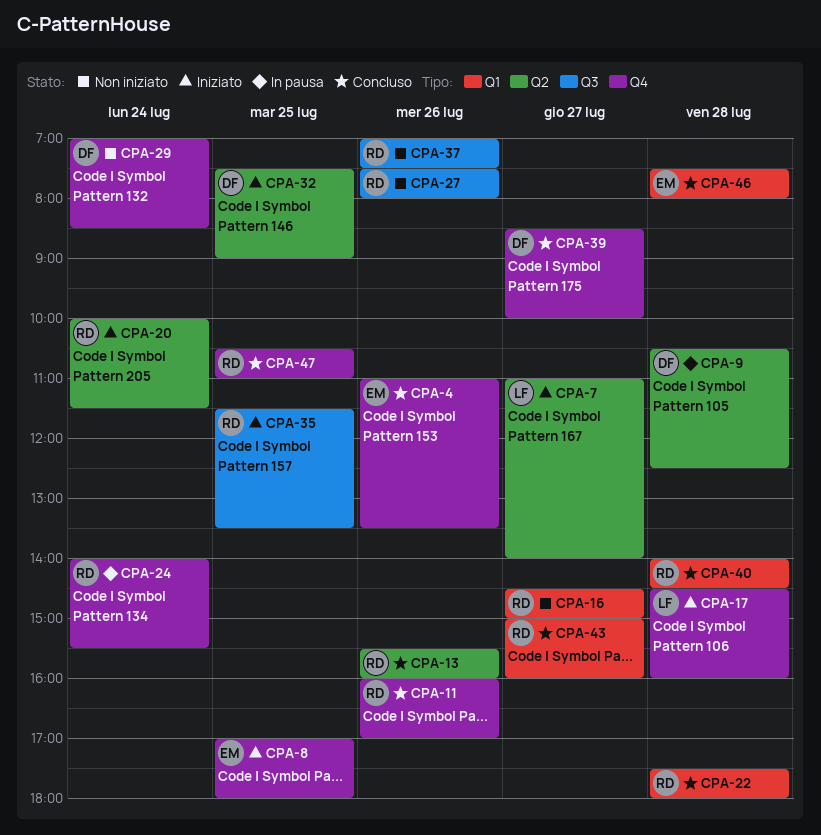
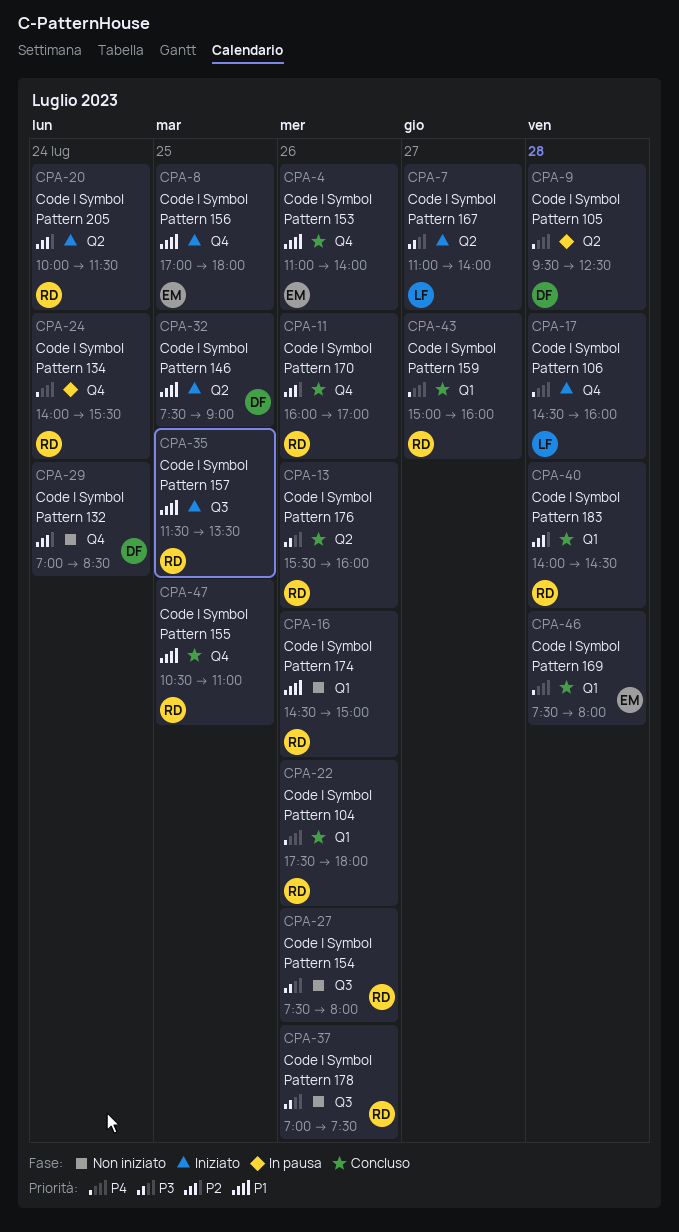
CPA-4, ends: 13:30 -> 14:00
CPA-9, begins: 10:30 -> 09:30
CPA-16, day: Jul 27 -> Jul 26
CPA-22, day: Jul 28 -> Jul 26
CPA-39: present -> none

